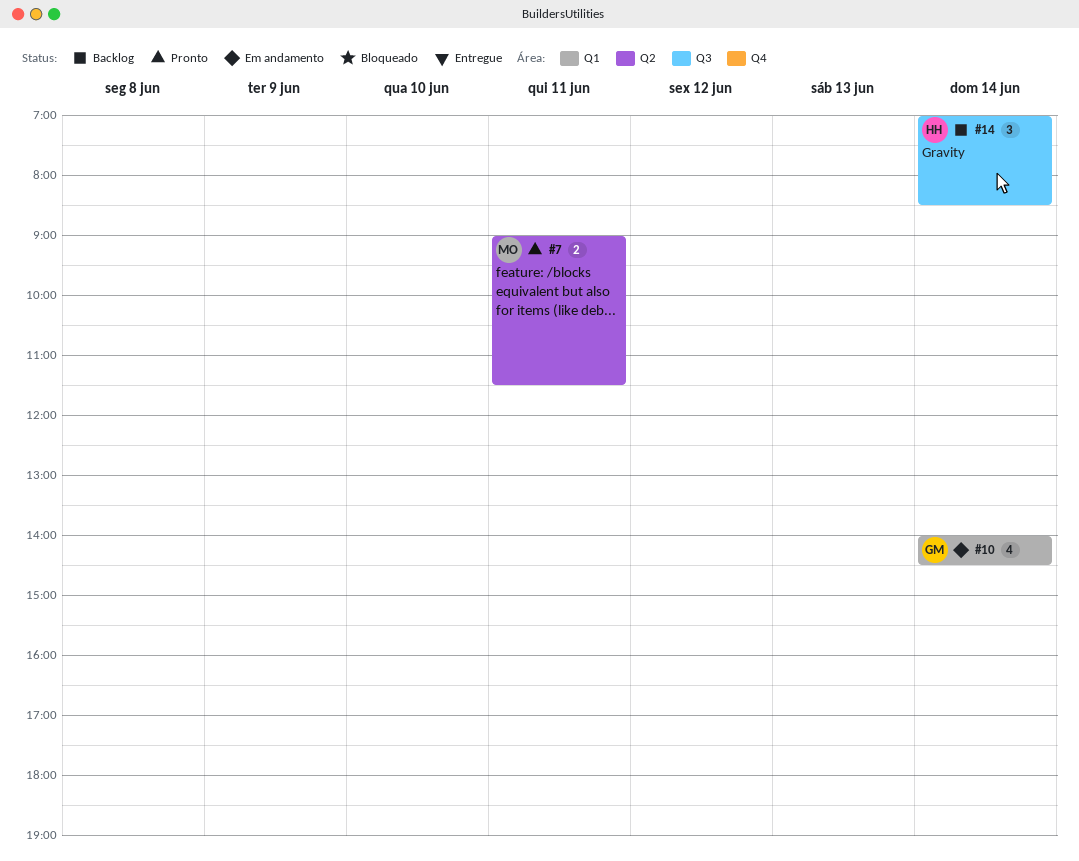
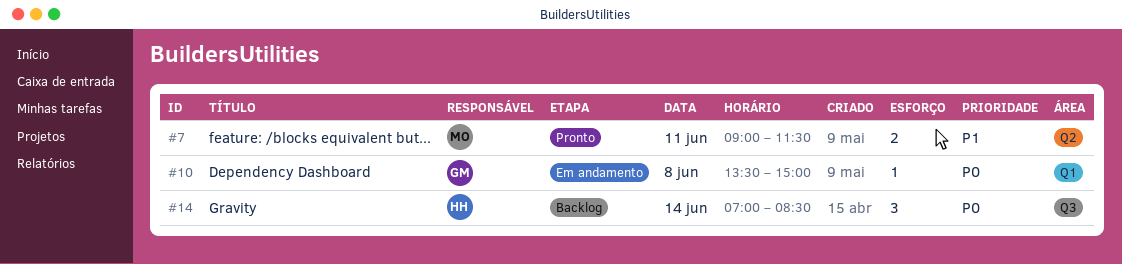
#10, estimate: 4 -> 1
#10, day: Jun 14 -> Jun 8
#10, begins: 14:00 -> 13:30
#10, ends: 14:30 -> 15:00

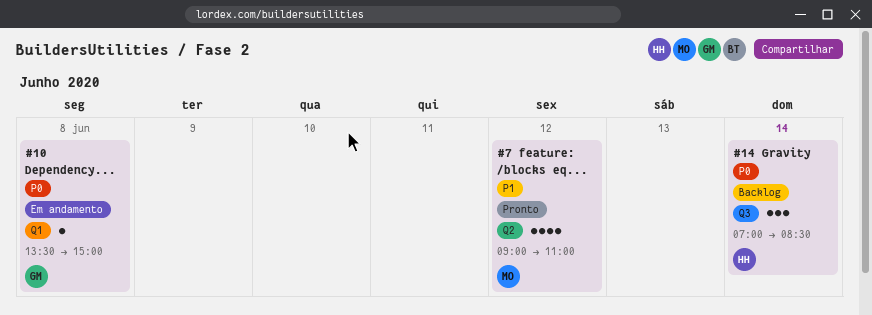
#7, estimate: 2 -> 4
#7, day: Jun 11 -> Jun 12
#7, ends: 11:30 -> 11:00

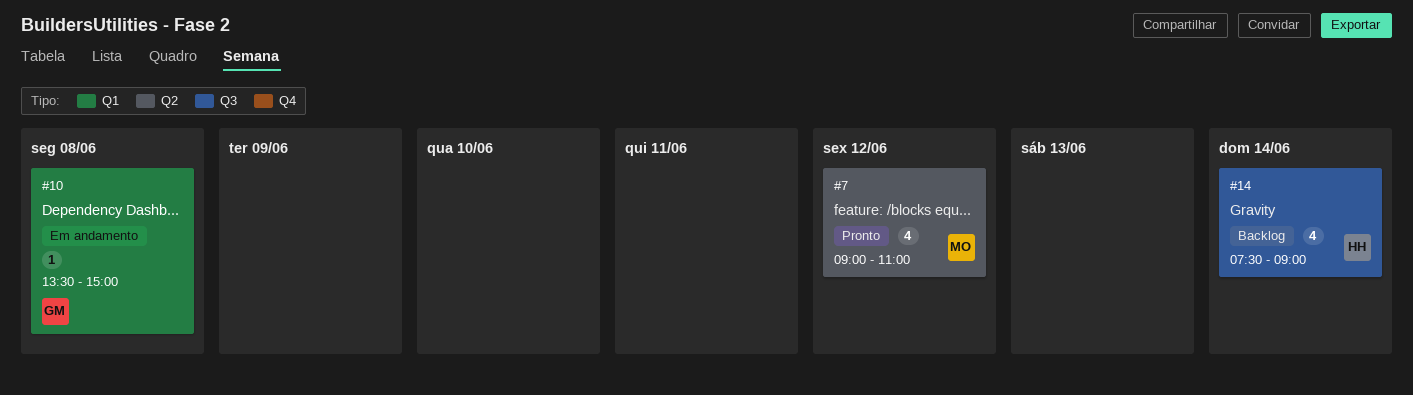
#14, estimate: 3 -> 4
#14, begins: 07:00 -> 07:30
#14, ends: 08:30 -> 09:00

